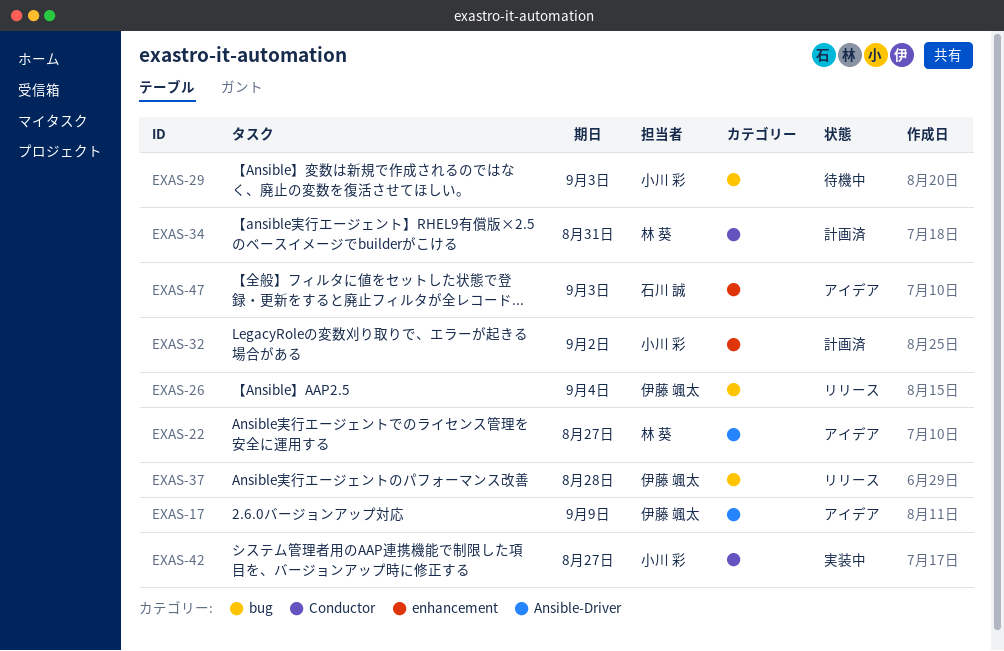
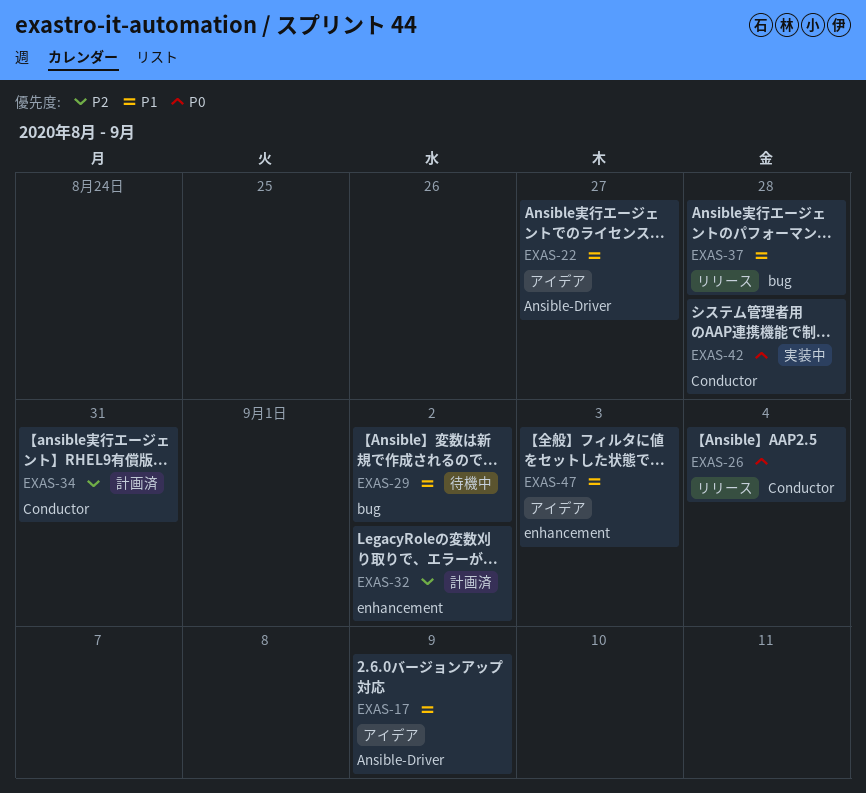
EXAS-26, label: bug -> Conductor
EXAS-29, due: Sep 3 -> Sep 2
EXAS-42, due: Aug 27 -> Aug 28

